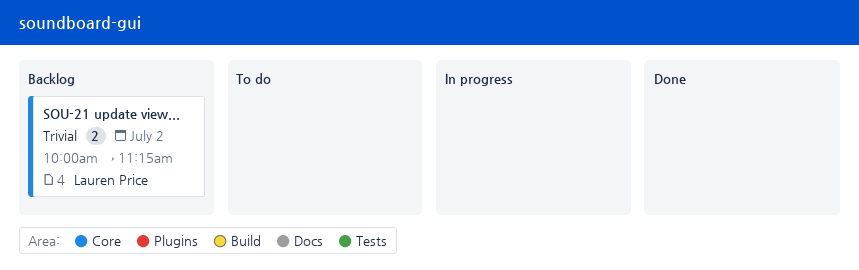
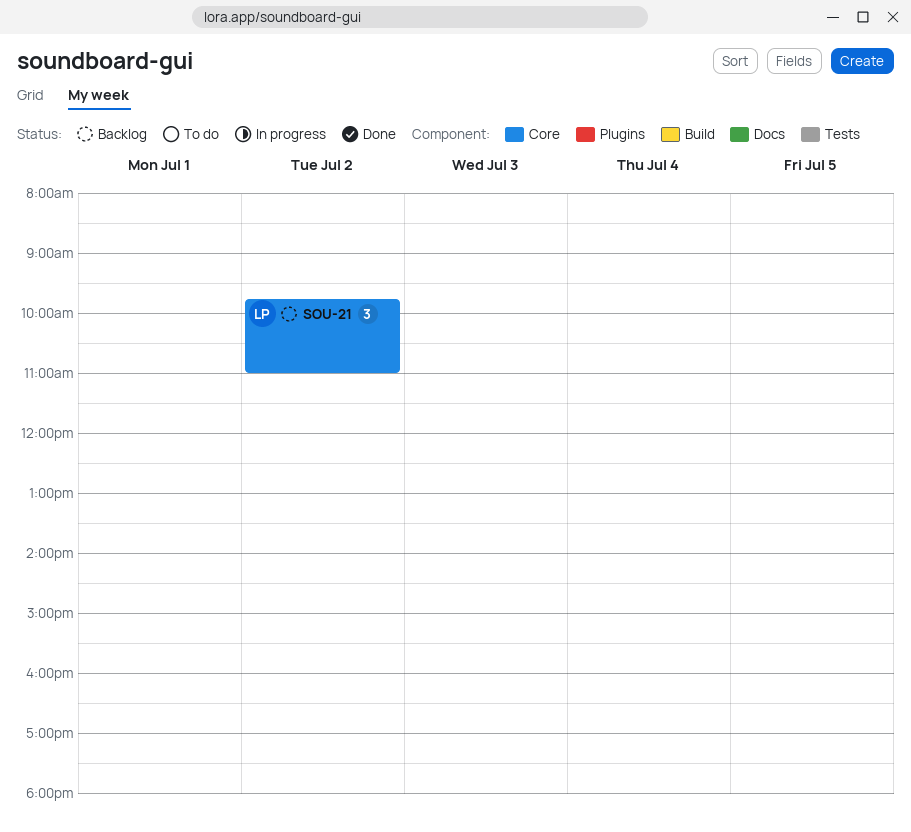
SOU-21, estimate: 2 -> 3
SOU-21, begins: 10:00 -> 09:45
SOU-21, ends: 11:15 -> 11:00

